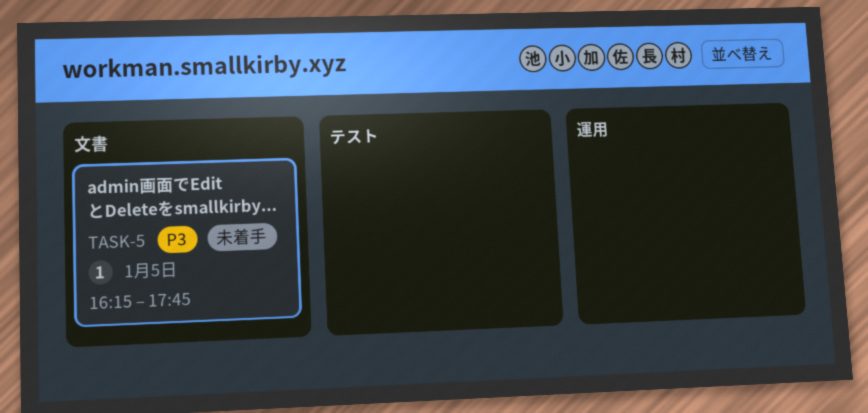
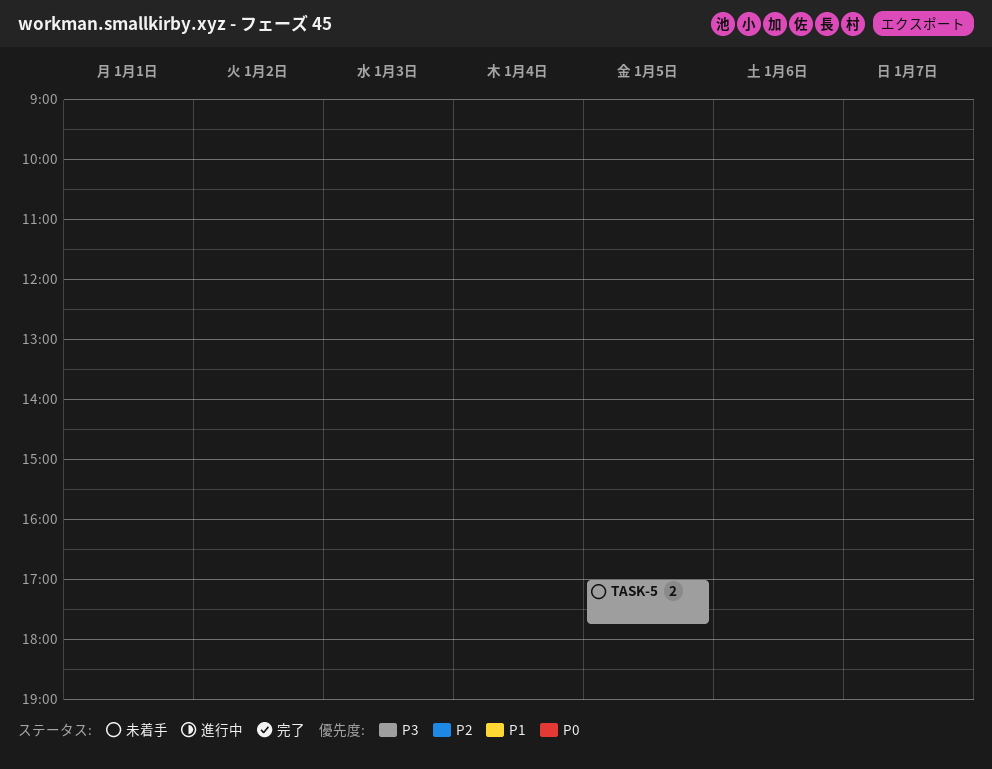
TASK-5, estimate: 1 -> 2
TASK-5, begins: 16:15 -> 17:00

